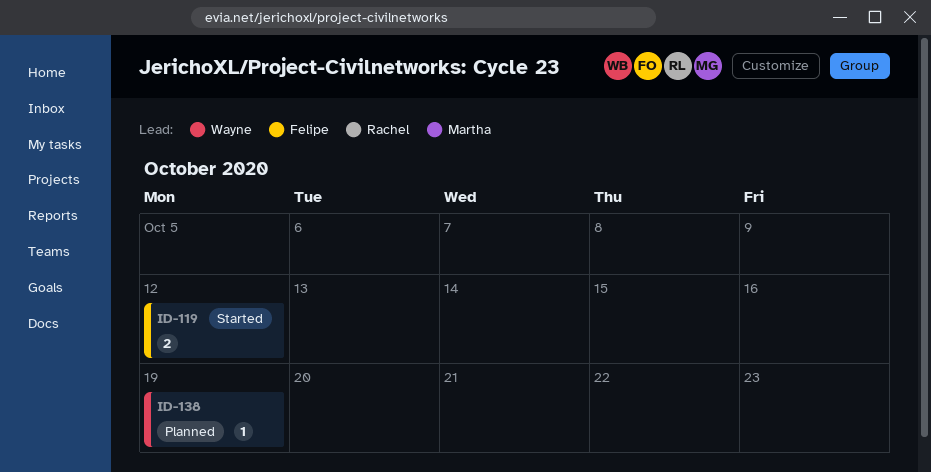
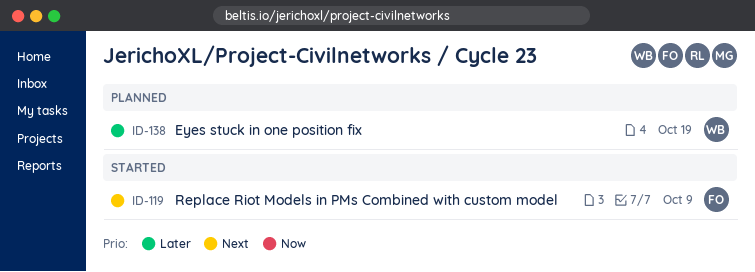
ID-119, due: Oct 12 -> Oct 9

